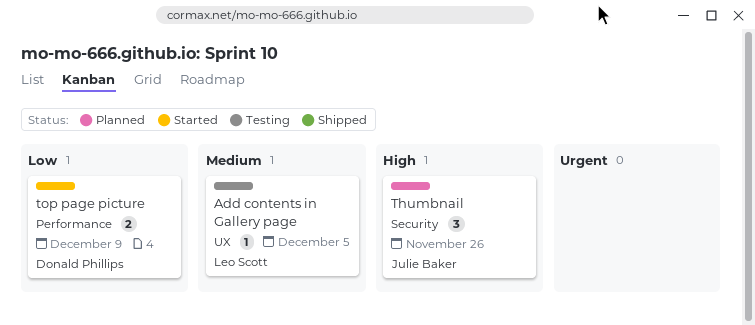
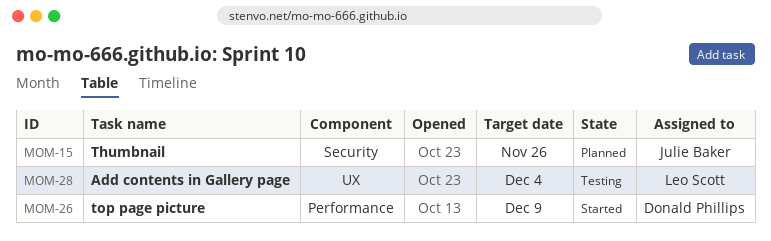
Add contents in Gallery page, due: Dec 5 -> Dec 4

